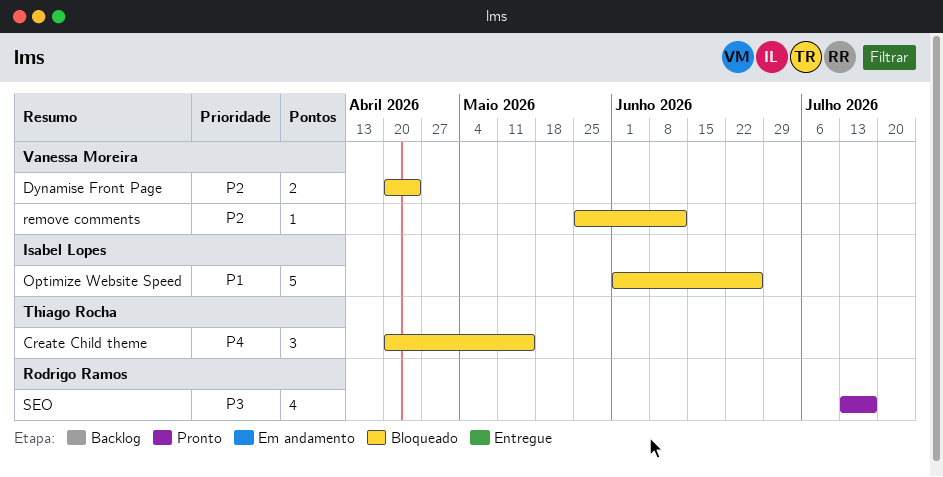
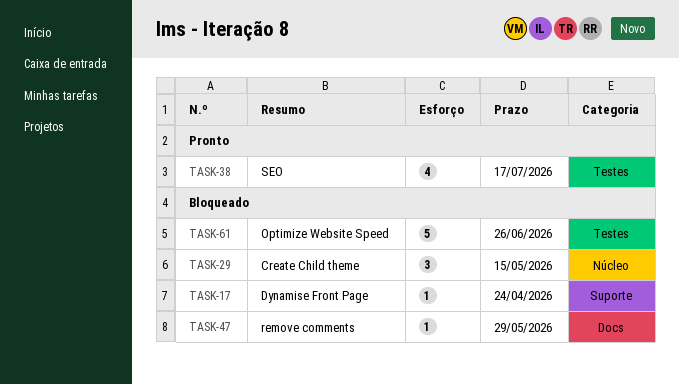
Dynamise Front Page, estimate: 2 -> 1
remove comments, due: Jun 12 -> May 29

